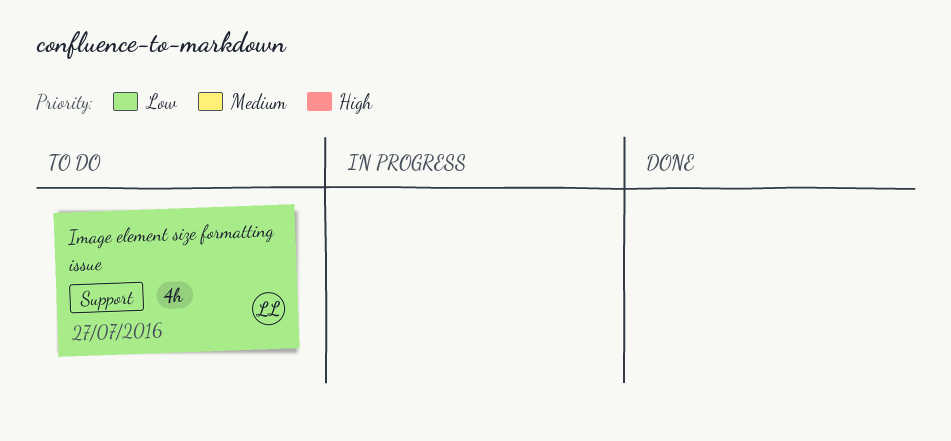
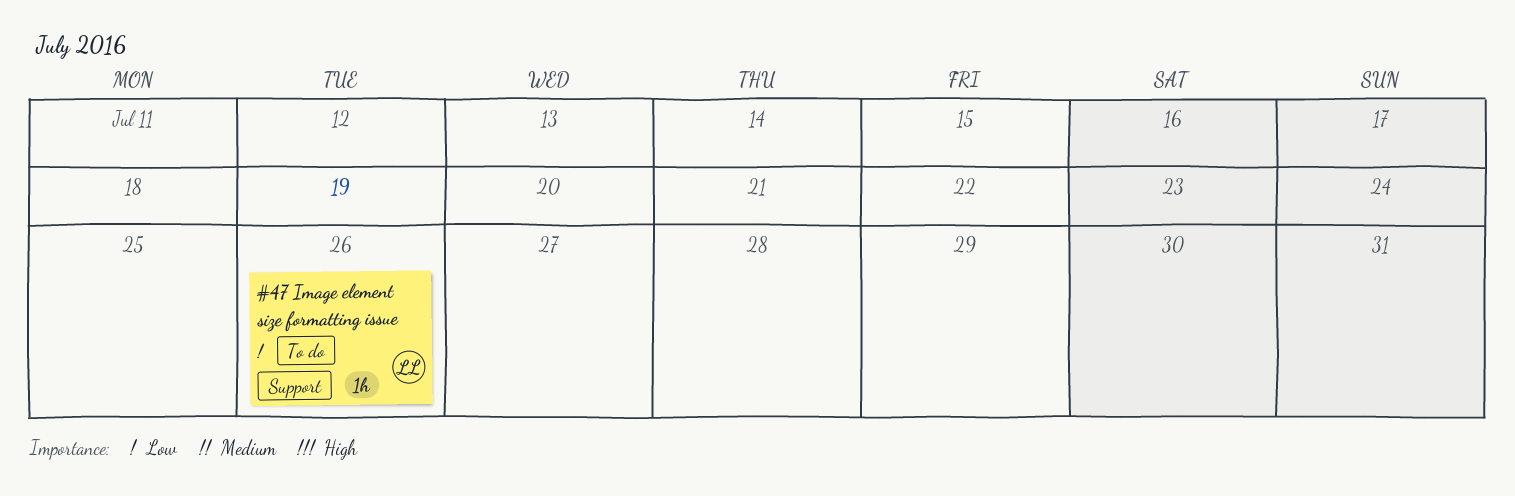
Image element size formatting issue, estimate: 4h -> 1h
Image element size formatting issue, due: Jul 27 -> Jul 26

